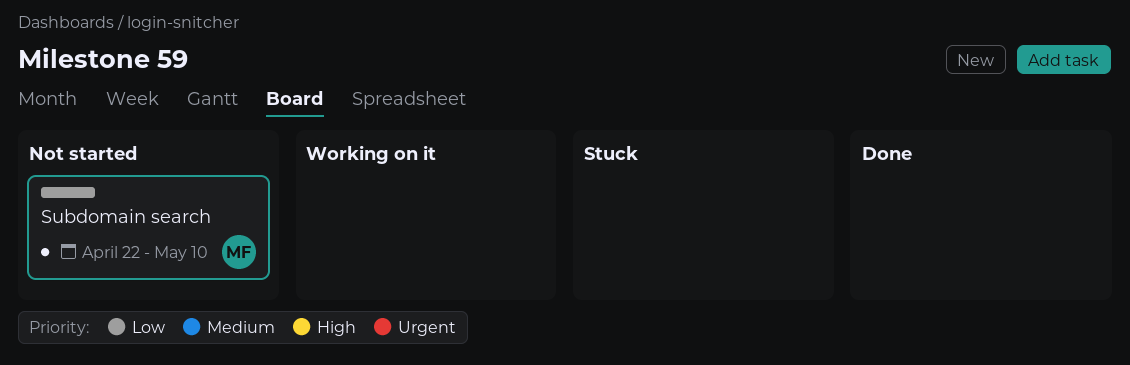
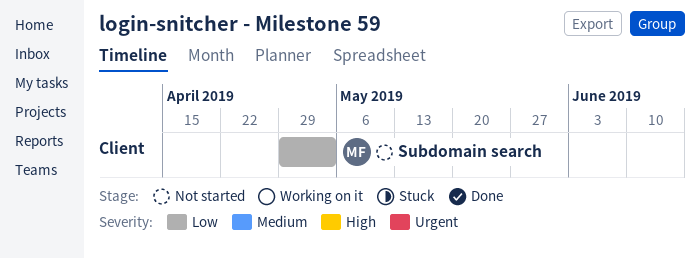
Subdomain search, start: Apr 22 -> Apr 29
Subdomain search, due: May 10 -> May 3

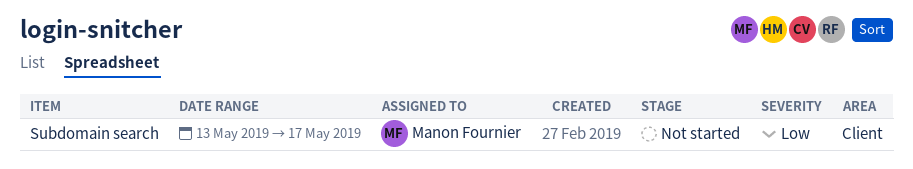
Subdomain search, start: Apr 29 -> May 13
Subdomain search, due: May 3 -> May 17

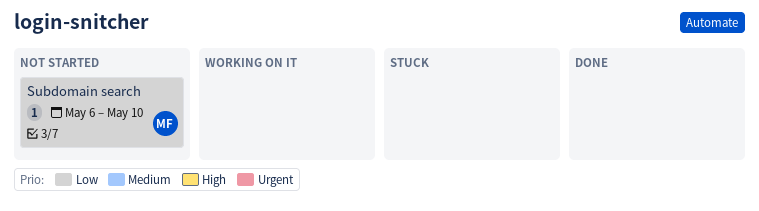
Subdomain search, start: May 13 -> May 6
Subdomain search, due: May 17 -> May 10

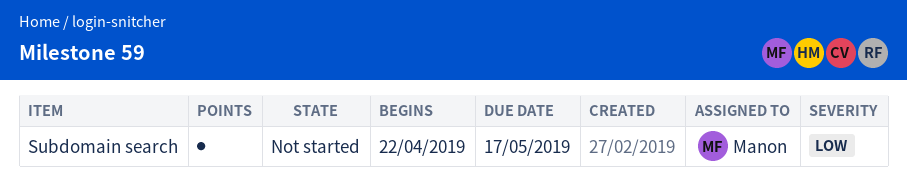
Subdomain search, start: May 6 -> Apr 22
Subdomain search, due: May 10 -> May 17

